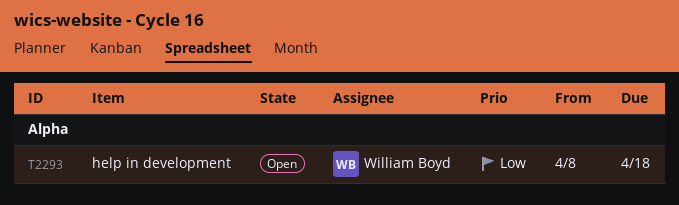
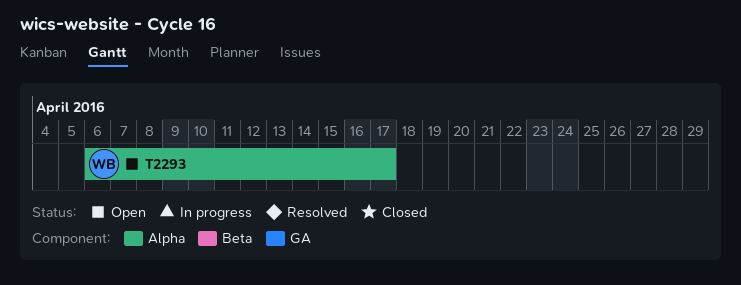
T2293, start: Apr 8 -> Apr 6
T2293, due: Apr 18 -> Apr 17

